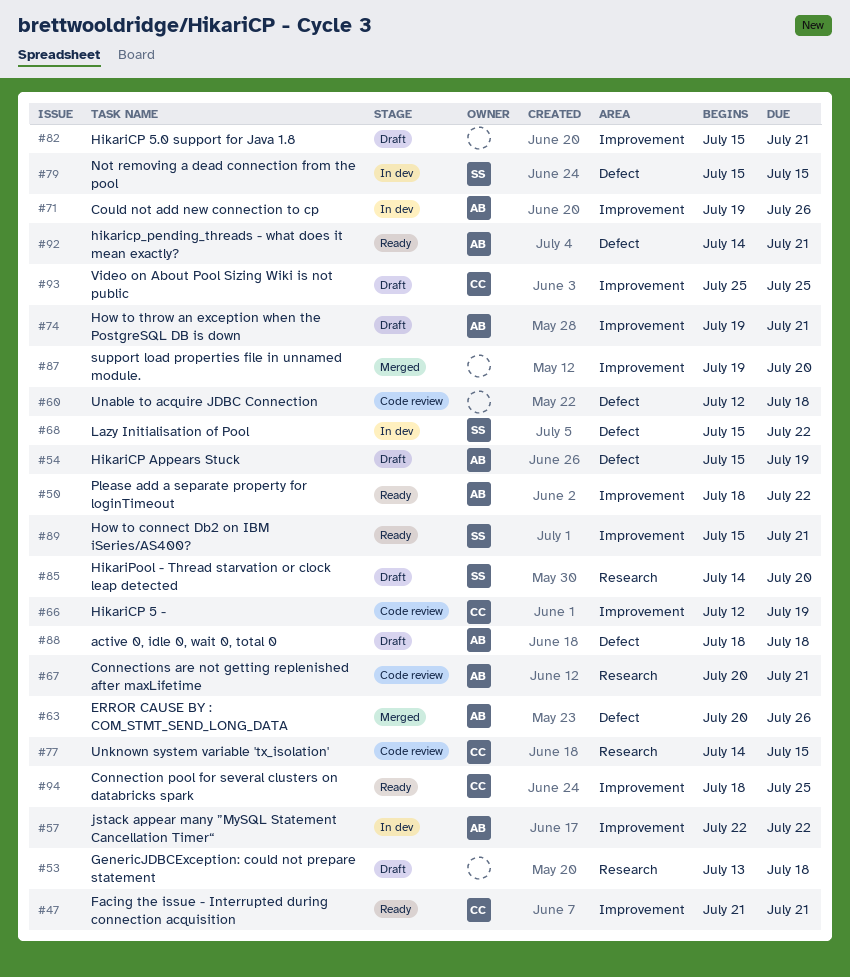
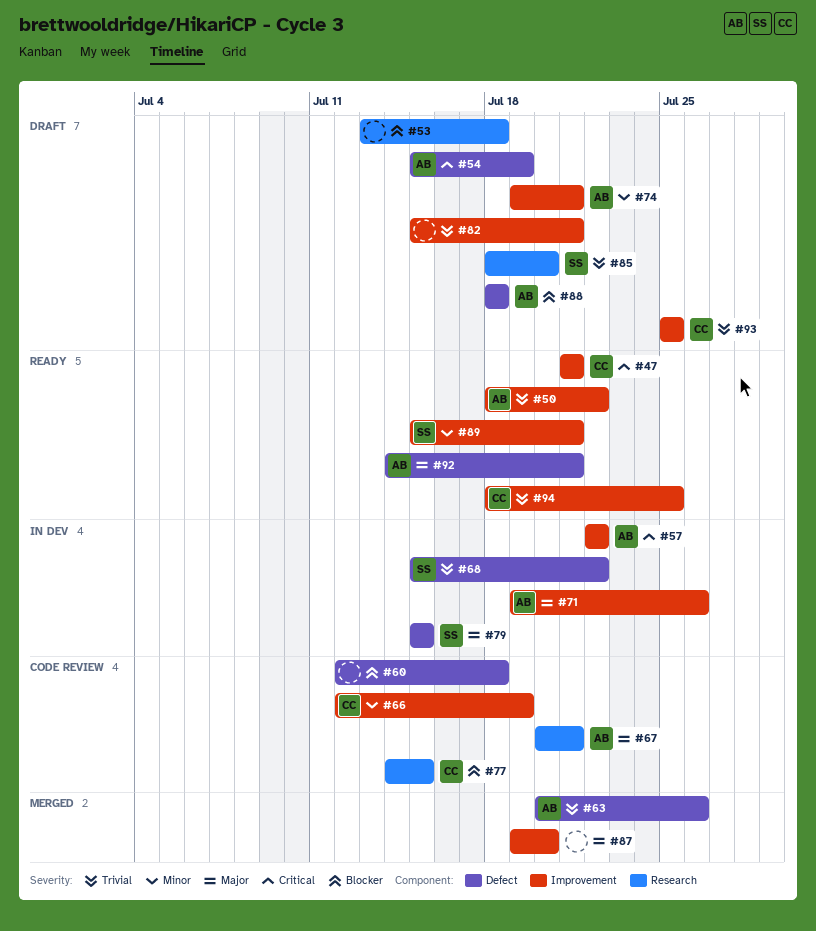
#85, start: Jul 14 -> Jul 18

